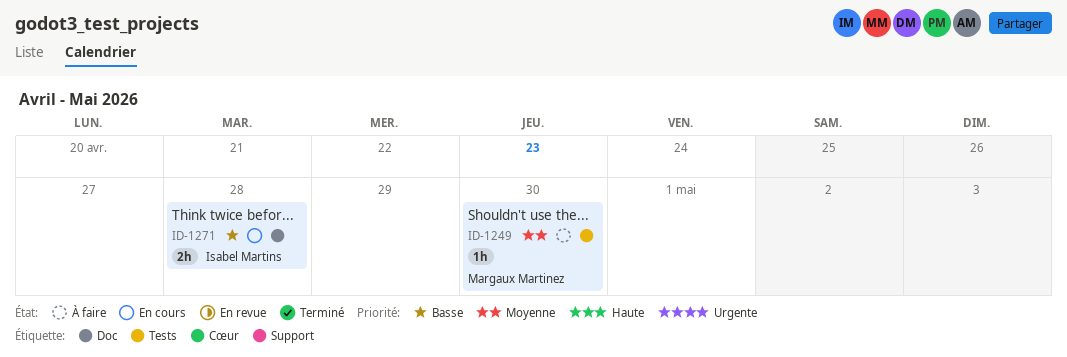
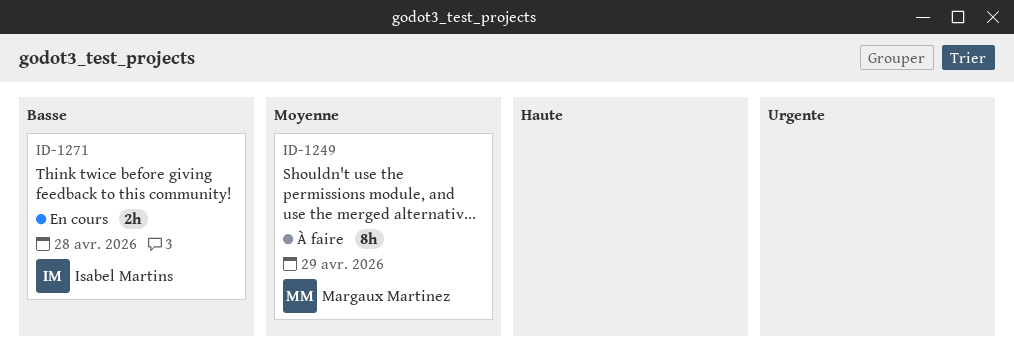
ID-1249, estimate: 1h -> 8h
ID-1249, due: Apr 30 -> Apr 29

